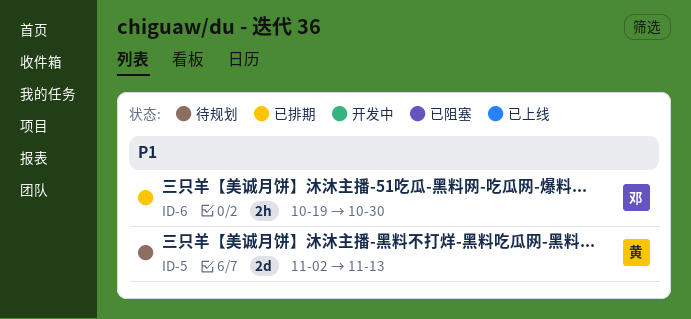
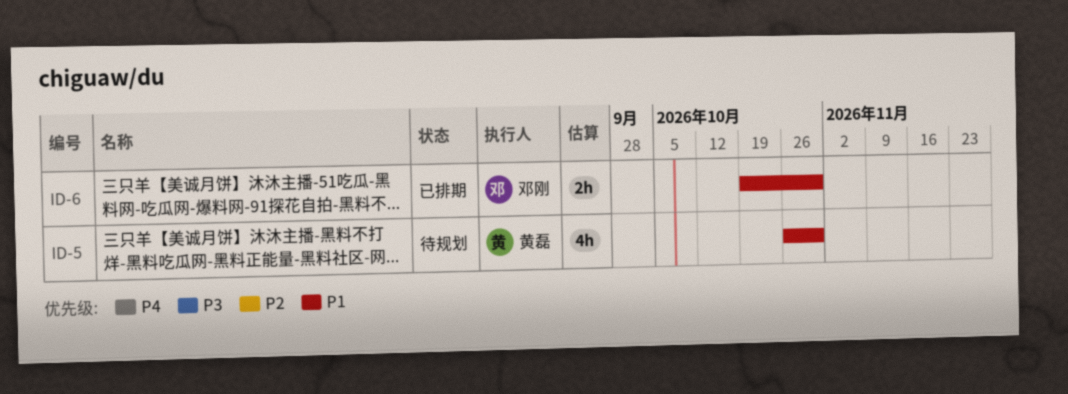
ID-5, estimate: 2d -> 4h
ID-5, start: Nov 2 -> Oct 26
ID-5, due: Nov 13 -> Oct 30

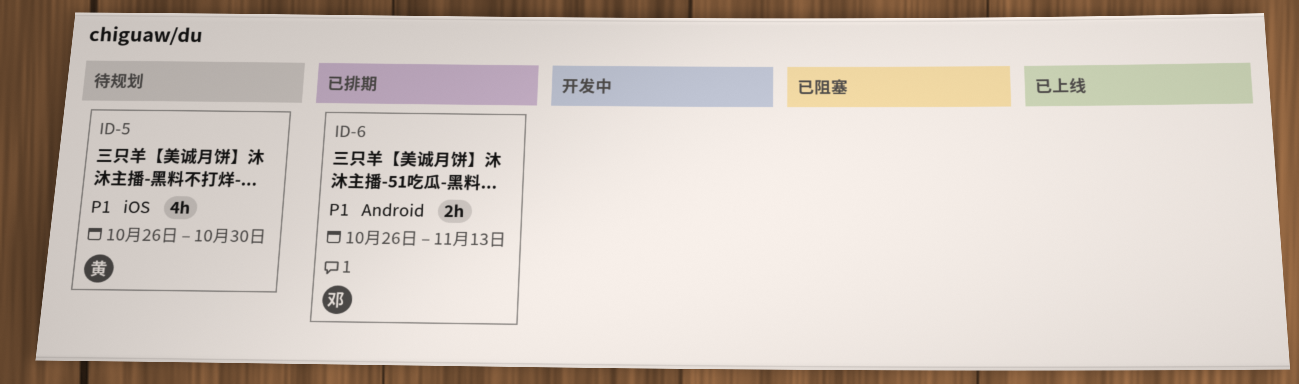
ID-6, start: Oct 19 -> Oct 26
ID-6, due: Oct 30 -> Nov 13

